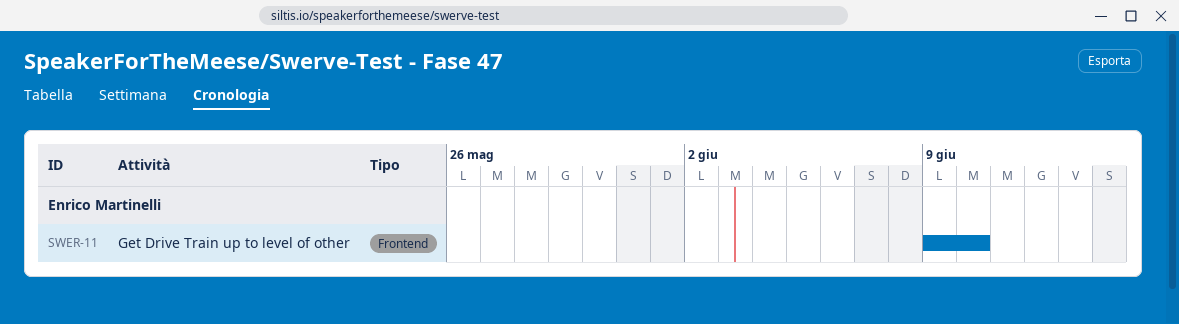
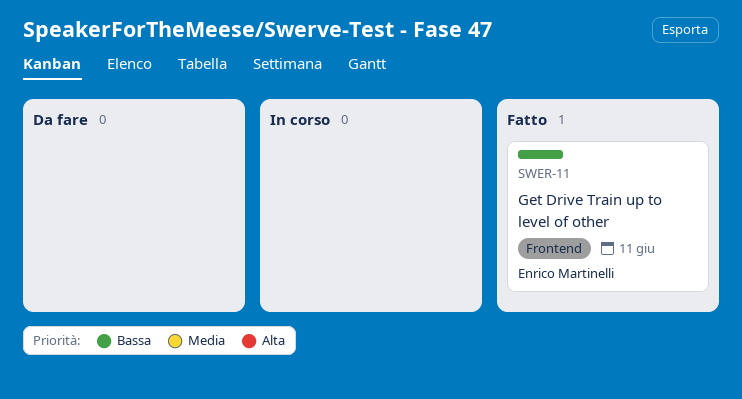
SWER-11, due: Jun 10 -> Jun 11

